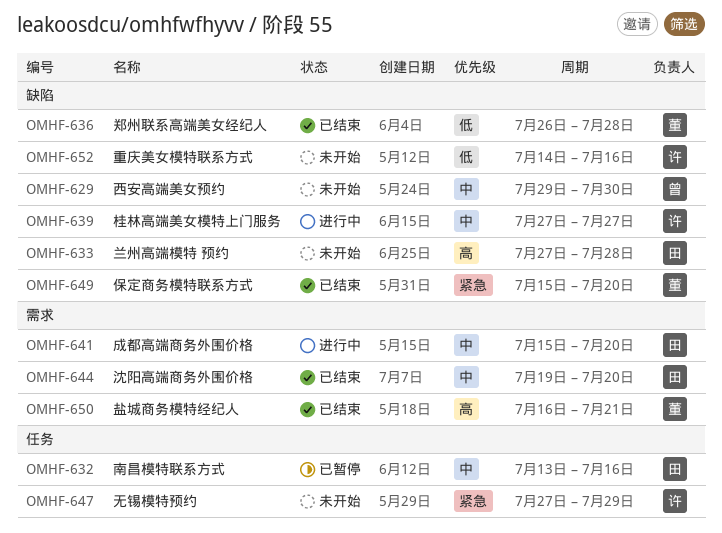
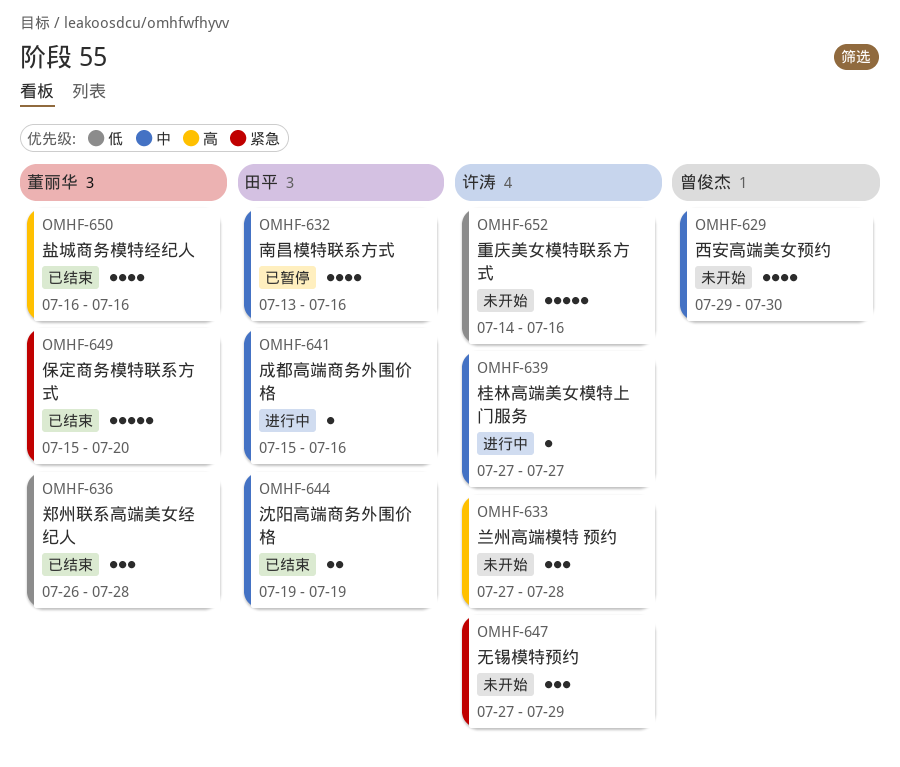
OMHF-633, owner: 田平 -> 许涛
OMHF-641, due: Jul 20 -> Jul 16
OMHF-644, due: Jul 20 -> Jul 19
OMHF-650, due: Jul 21 -> Jul 16

